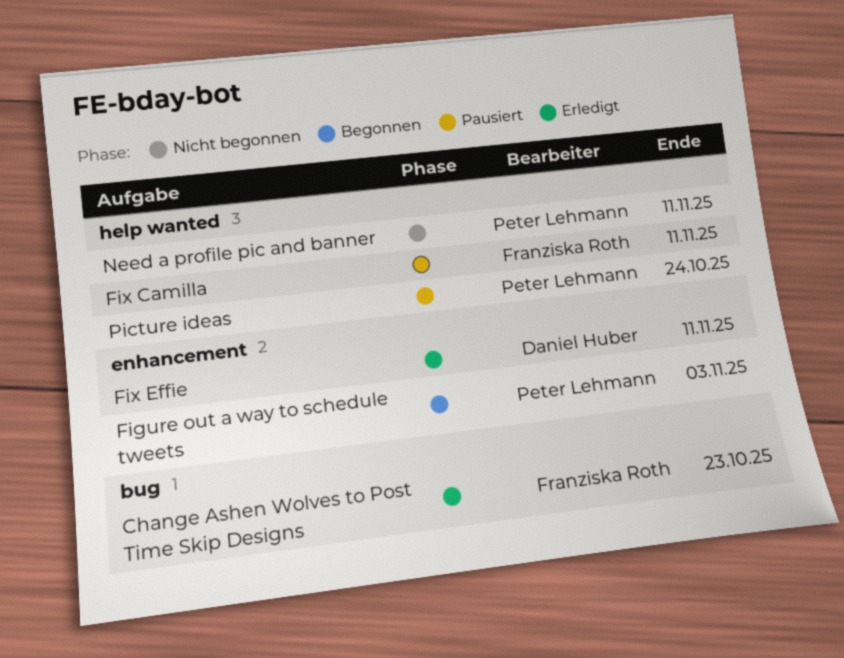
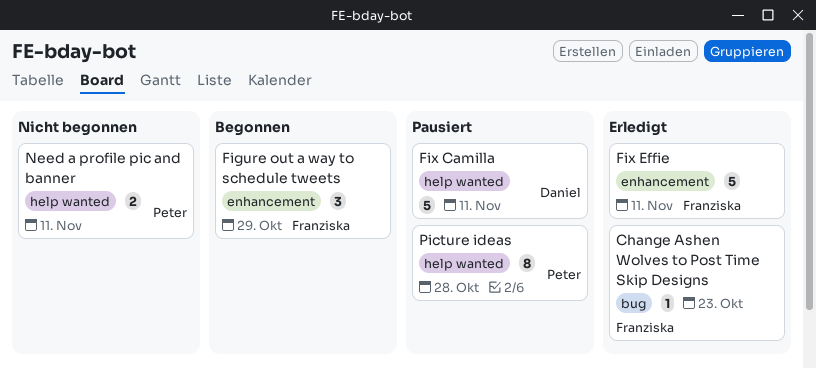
Figure out a way to schedule tweets, owner: Peter Lehmann -> Franziska Roth
Figure out a way to schedule tweets, due: Nov 3 -> Oct 29
Fix Camilla, owner: Franziska Roth -> Daniel Huber
Fix Effie, owner: Daniel Huber -> Franziska Roth
Picture ideas, due: Oct 24 -> Oct 28

